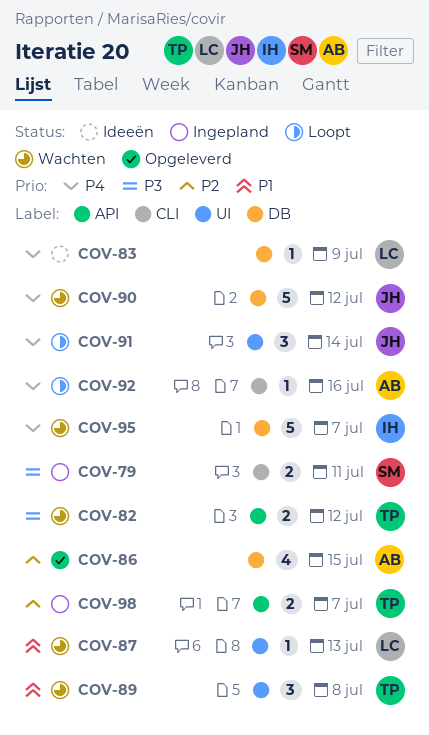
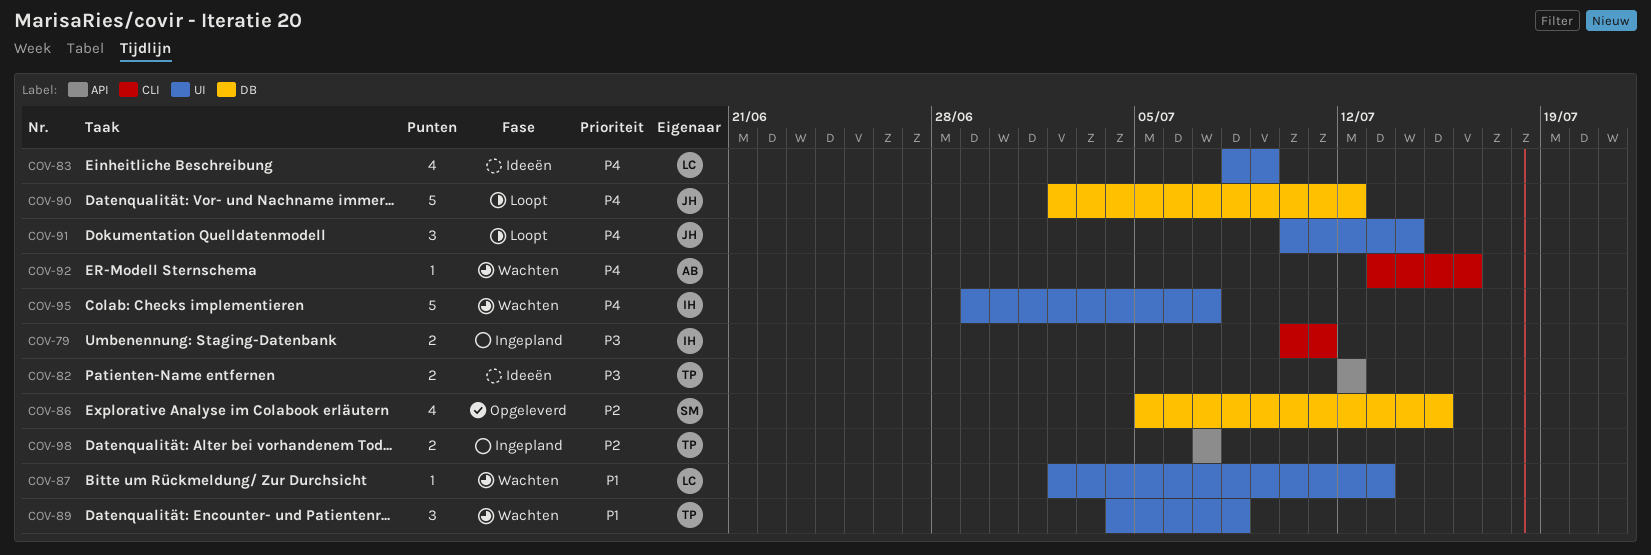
COV-79, owner: SM -> IH
COV-82, status: Wachten -> Ideeën
COV-83, label: DB -> UI
COV-83, estimate: 1 -> 4
COV-86, owner: AB -> SM
COV-90, status: Wachten -> Loopt
COV-92, status: Loopt -> Wachten
COV-95, label: DB -> UI

